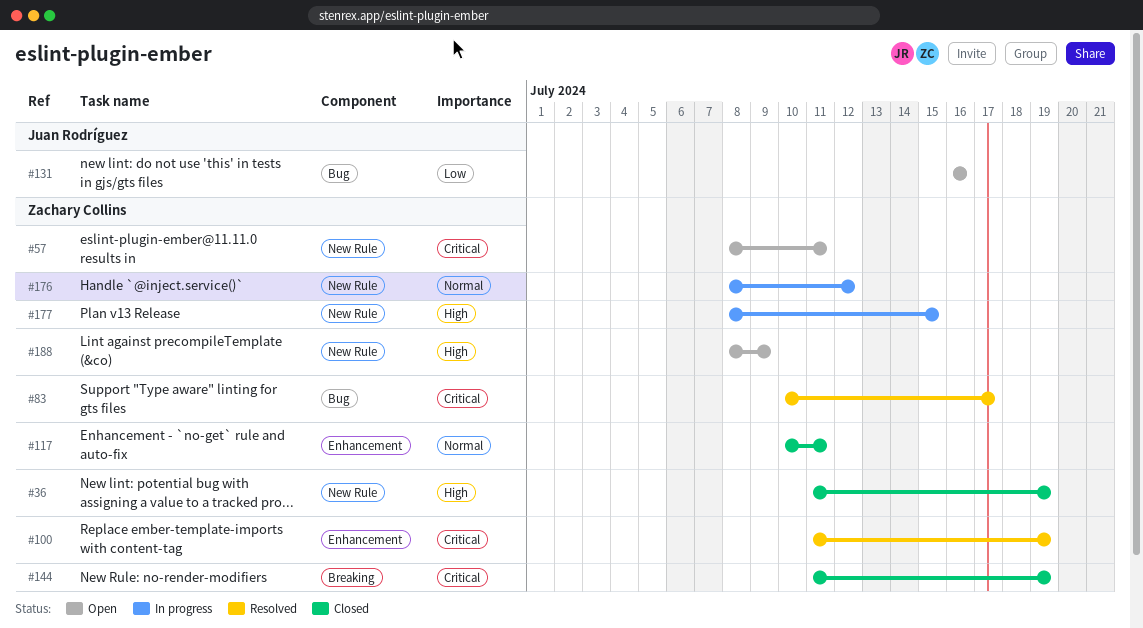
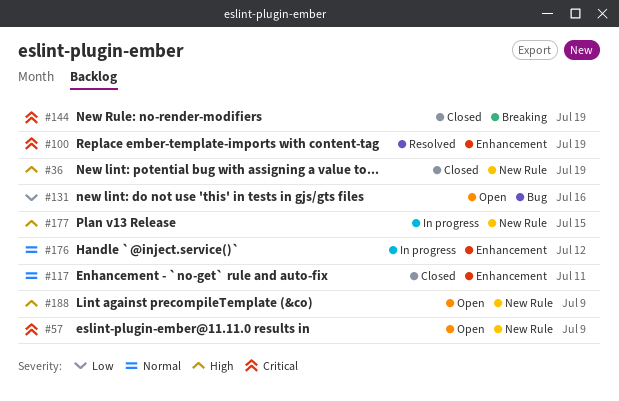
#57, due: Jul 11 -> Jul 9
#83: present -> none
#176, label: New Rule -> Enhancement

